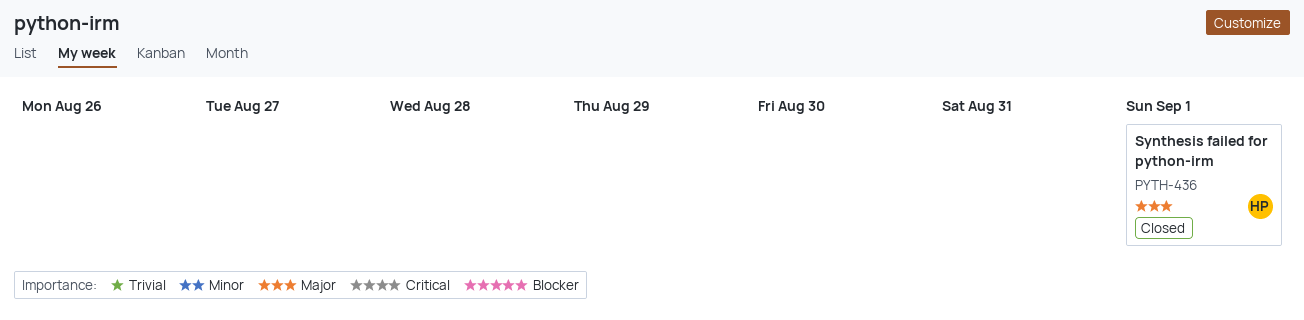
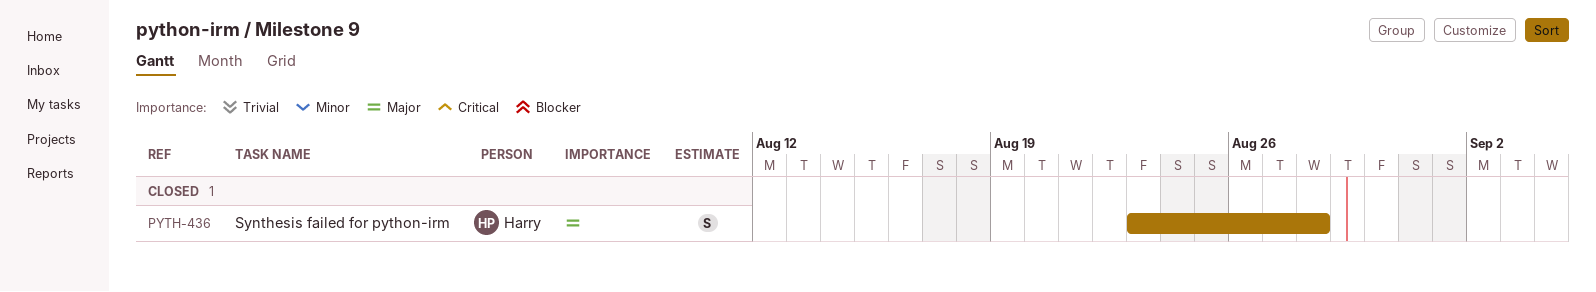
PYTH-436, due: Sep 1 -> Aug 28

